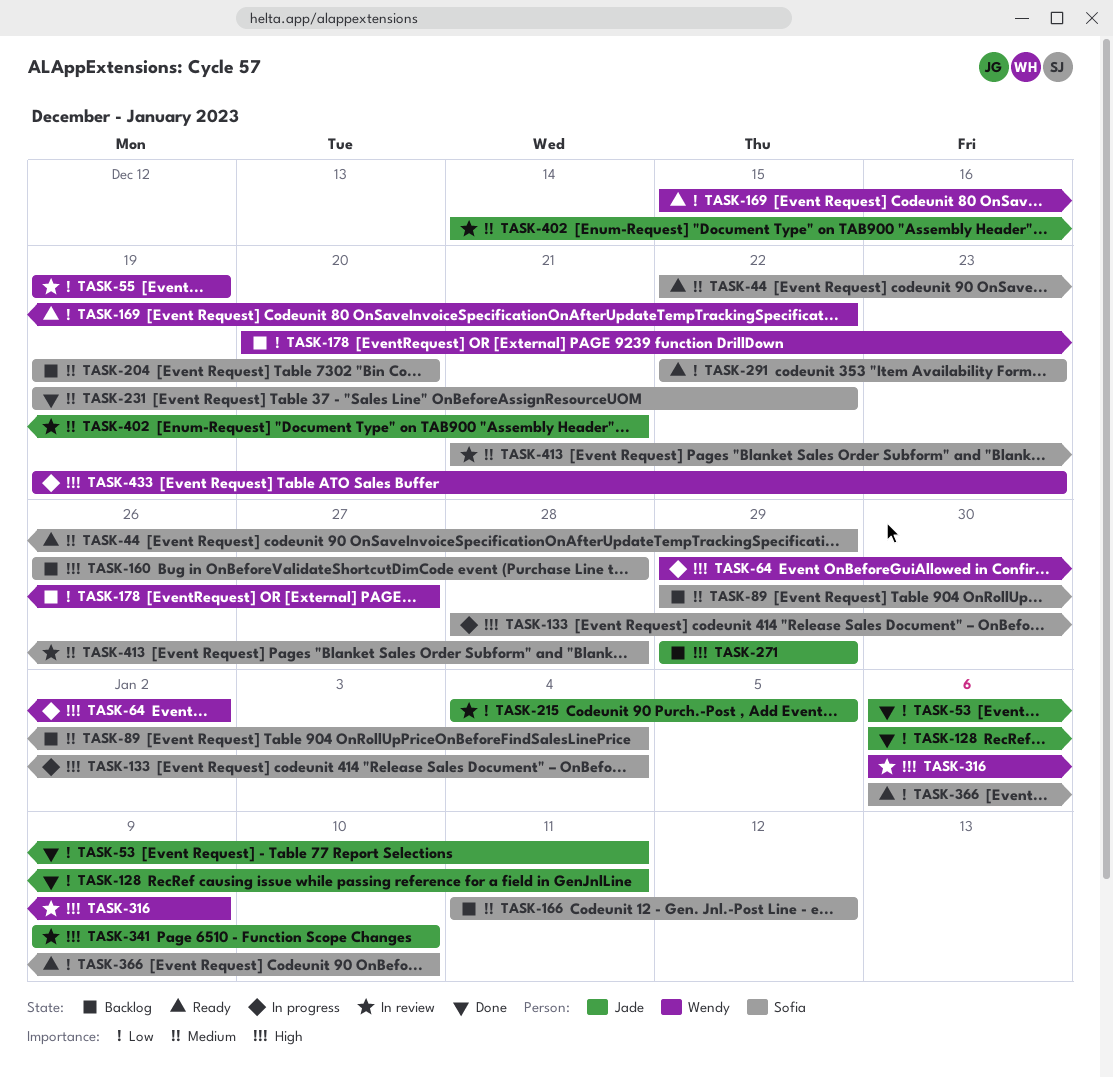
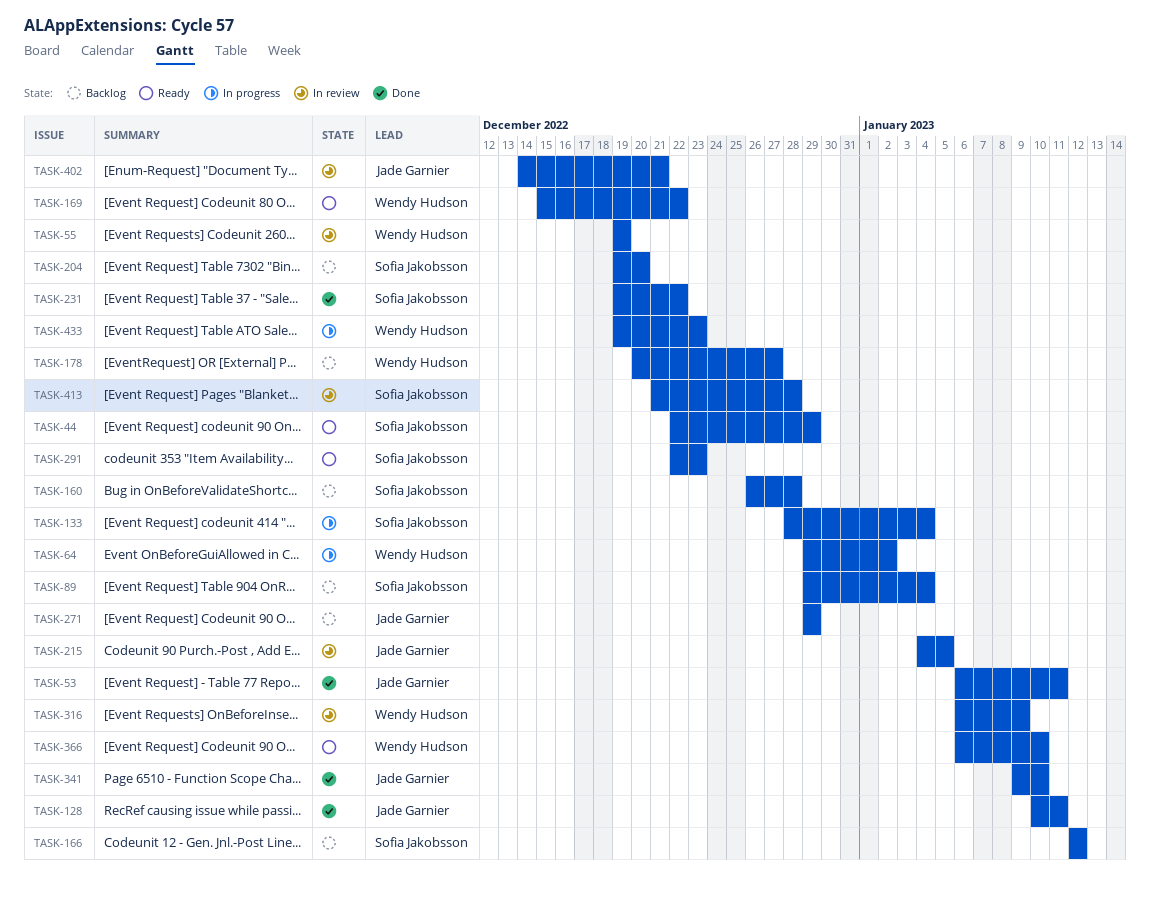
TASK-128, start: Jan 6 -> Jan 10
TASK-166, start: Jan 11 -> Jan 12
TASK-341, status: In review -> Done
TASK-366, owner: Sofia Jakobsson -> Wendy Hudson

